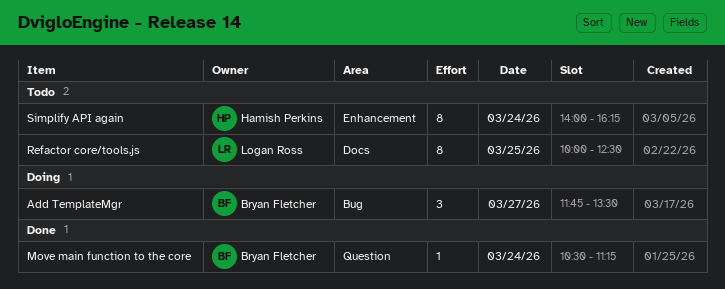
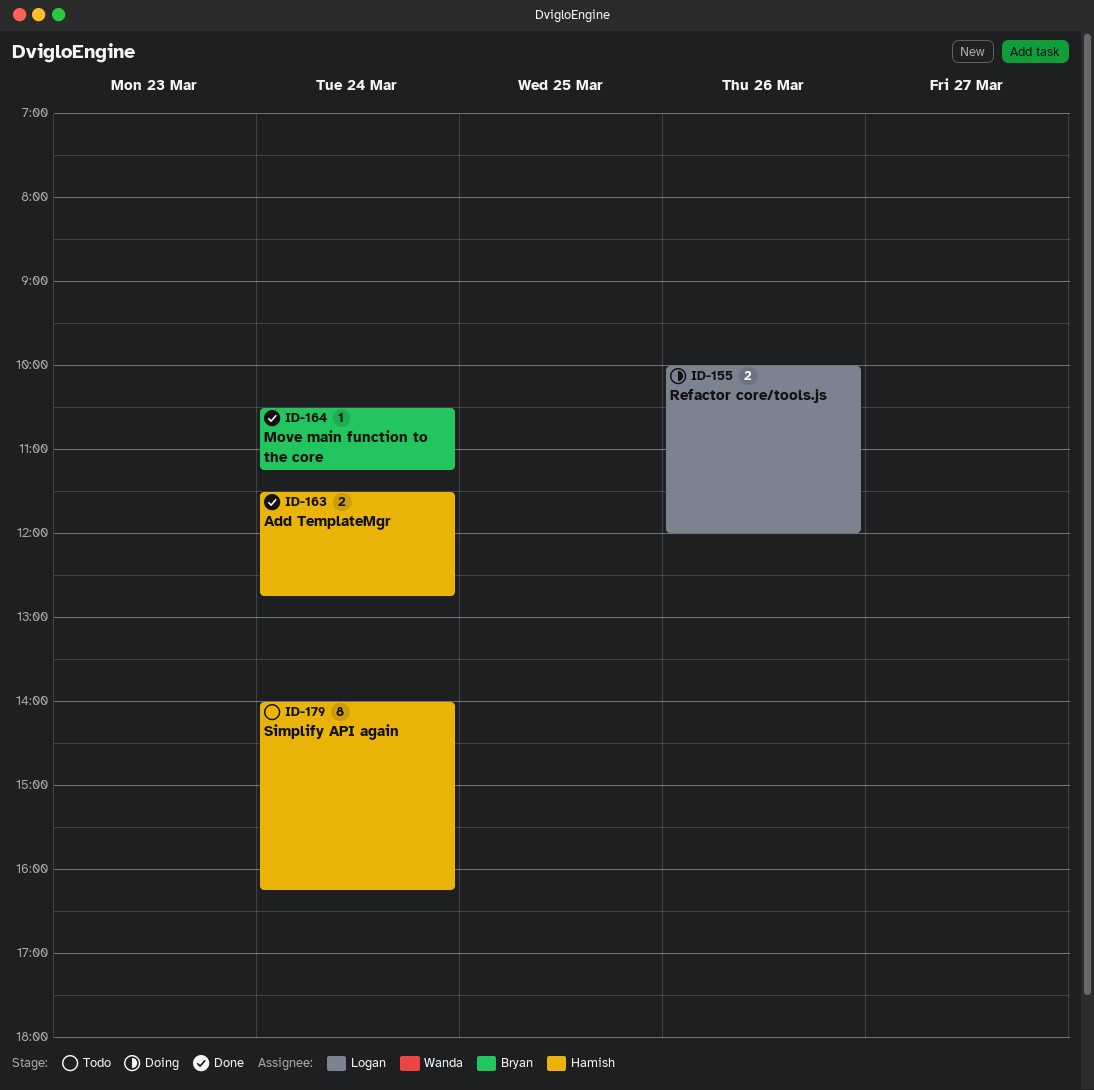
Add TemplateMgr, status: Doing -> Done
Add TemplateMgr, owner: Bryan Fletcher -> Hamish Perkins
Add TemplateMgr, estimate: 3 -> 2
Add TemplateMgr, day: Mar 27 -> Mar 24
Add TemplateMgr, begins: 11:45 -> 11:30
Add TemplateMgr, ends: 13:30 -> 12:45
Refactor core/tools.js, status: Todo -> Doing
Refactor core/tools.js, estimate: 8 -> 2
Refactor core/tools.js, day: Mar 25 -> Mar 26
Refactor core/tools.js, ends: 12:30 -> 12:00

